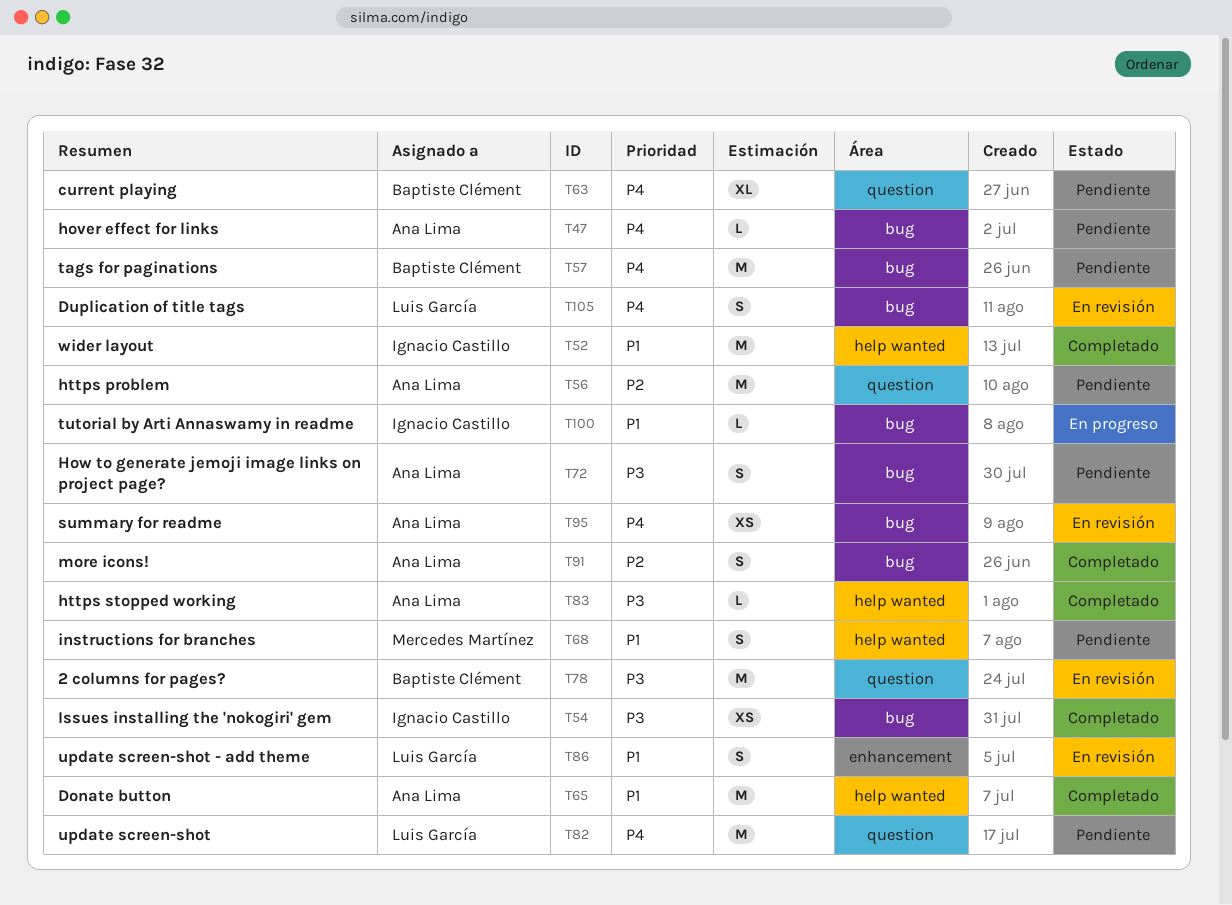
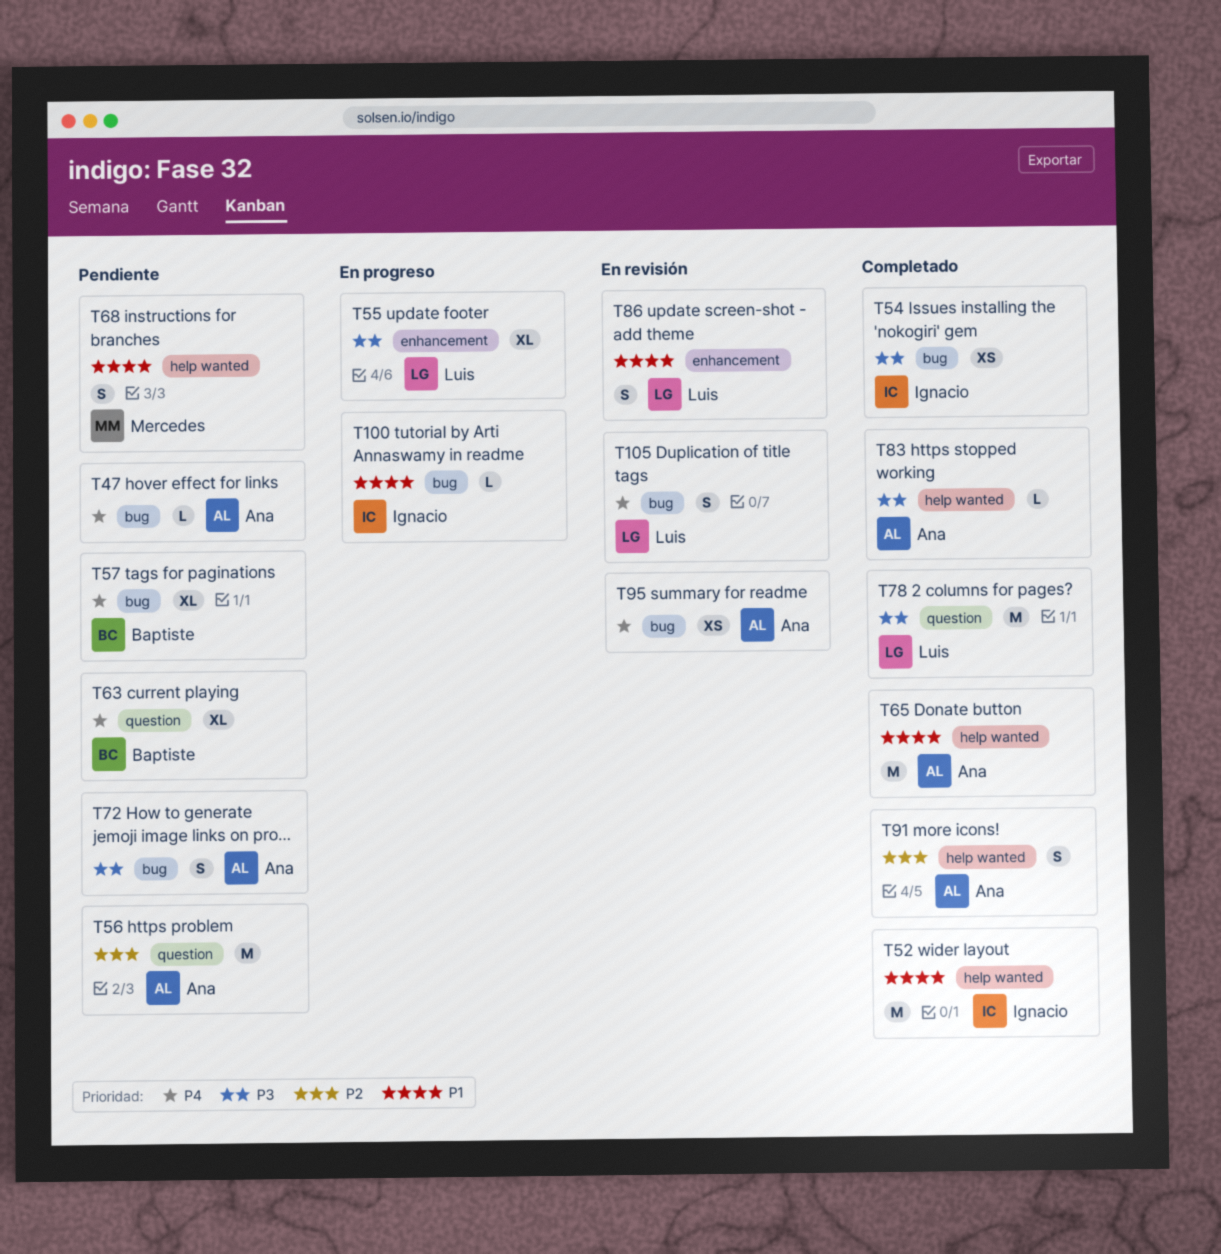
T55: none -> present
T57, estimate: M -> XL
T78, status: En revisión -> Completado
T78, owner: Baptiste Clément -> Luis García
T82: present -> none
T91, label: bug -> help wanted

